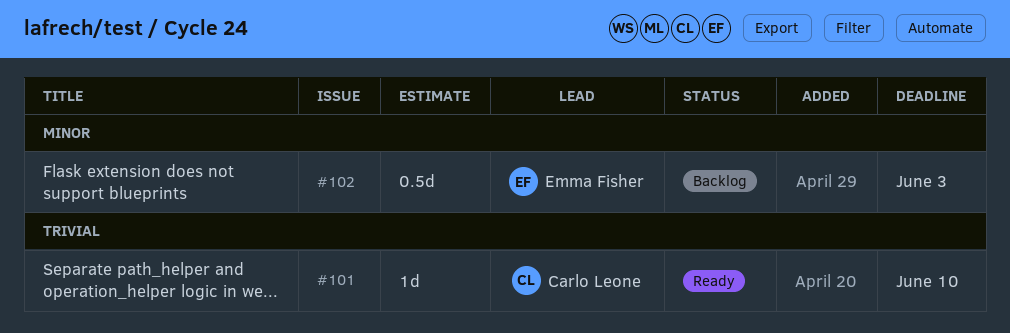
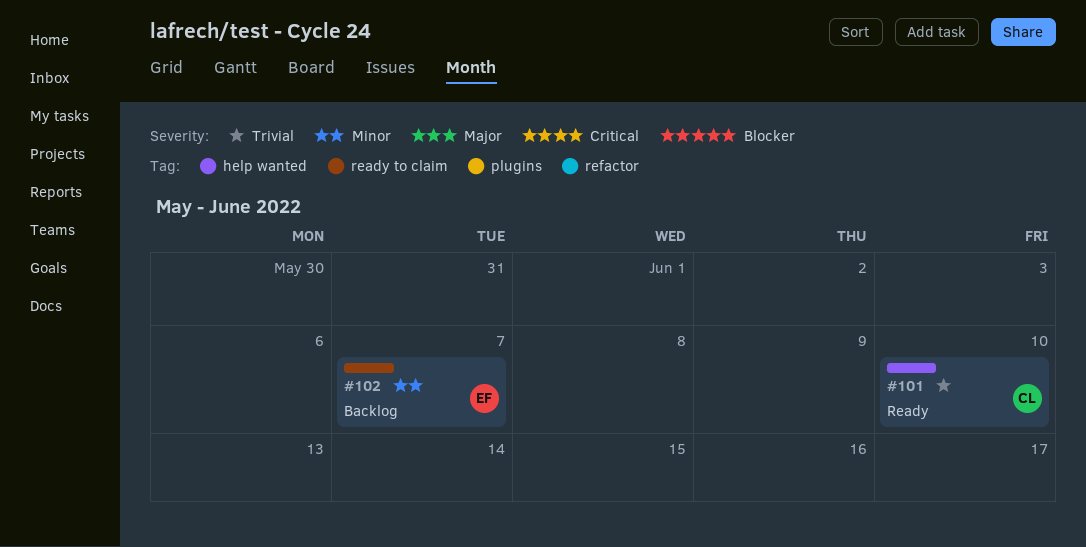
#102, due: Jun 3 -> Jun 7

